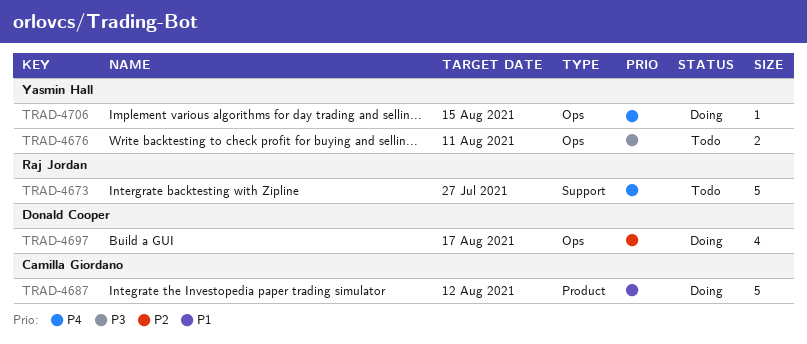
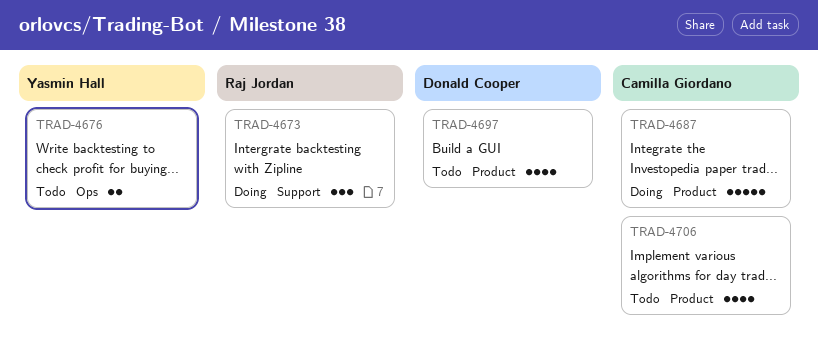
TRAD-4673, status: Todo -> Doing
TRAD-4673, estimate: 5 -> 3
TRAD-4697, status: Doing -> Todo
TRAD-4697, label: Ops -> Product
TRAD-4706, status: Doing -> Todo
TRAD-4706, owner: Yasmin Hall -> Camilla Giordano
TRAD-4706, label: Ops -> Product
TRAD-4706, estimate: 1 -> 4

